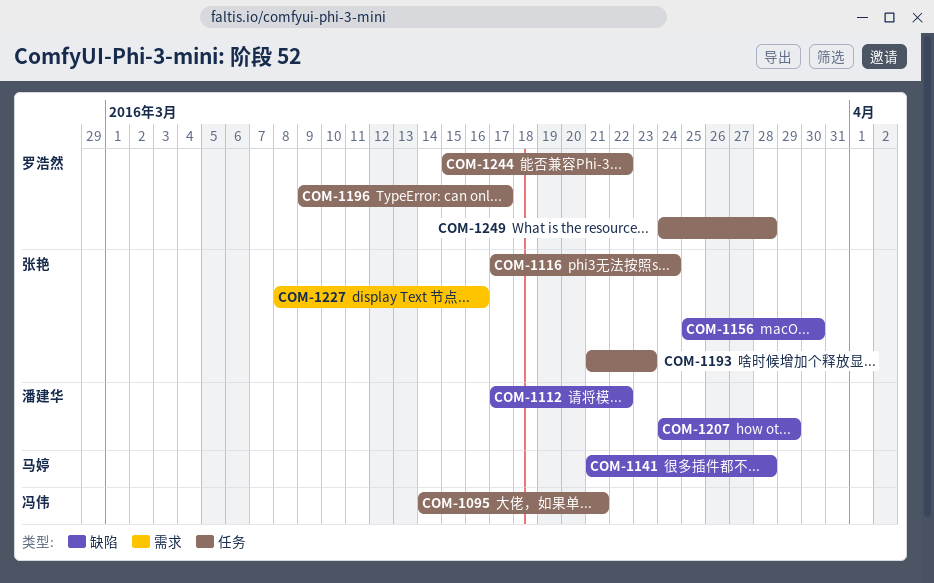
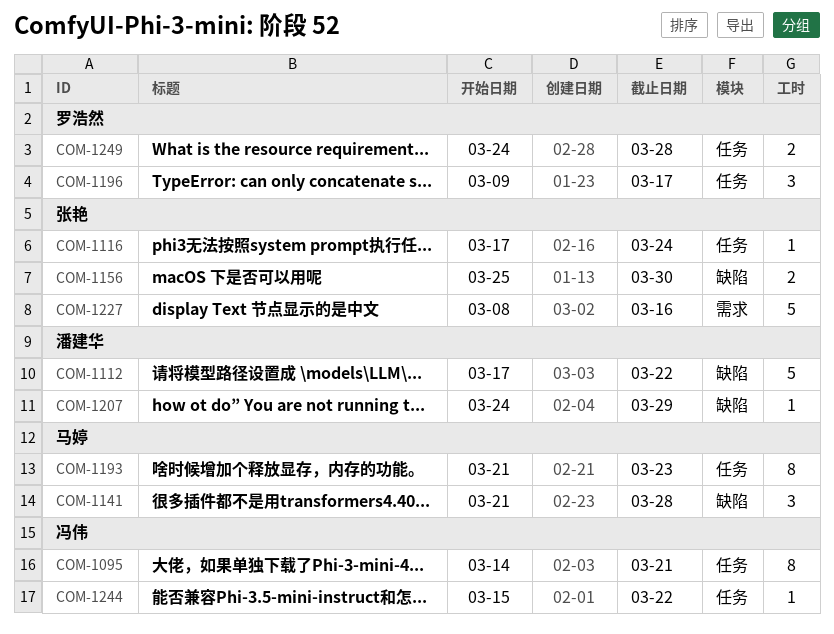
COM-1193, owner: 张艳 -> 马婷
COM-1244, owner: 罗浩然 -> 冯伟

